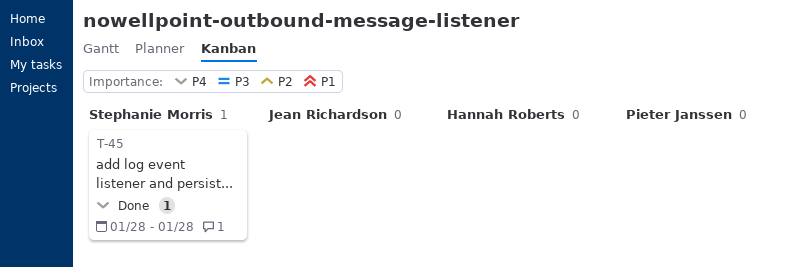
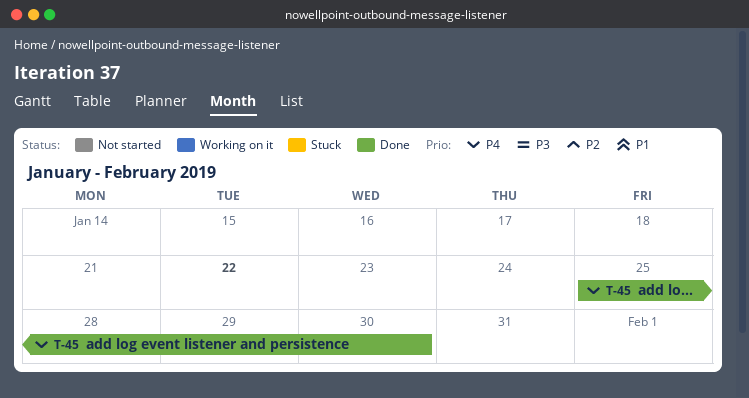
T-45, start: Jan 28 -> Jan 25
T-45, due: Jan 28 -> Jan 30

